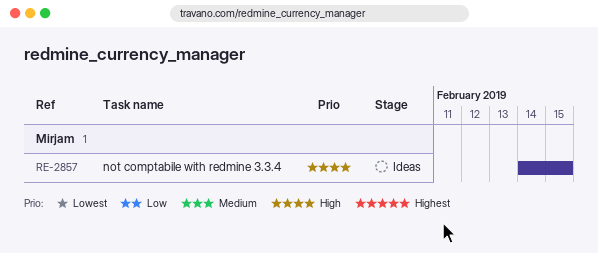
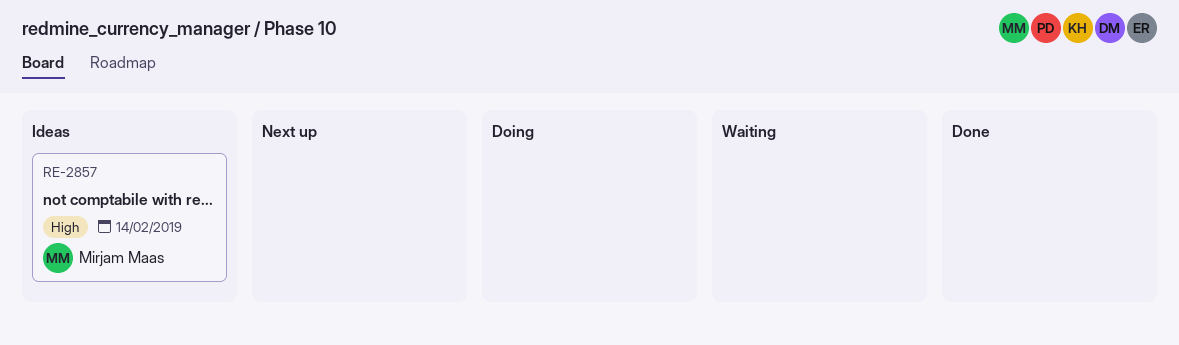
RE-2857, due: Feb 15 -> Feb 14

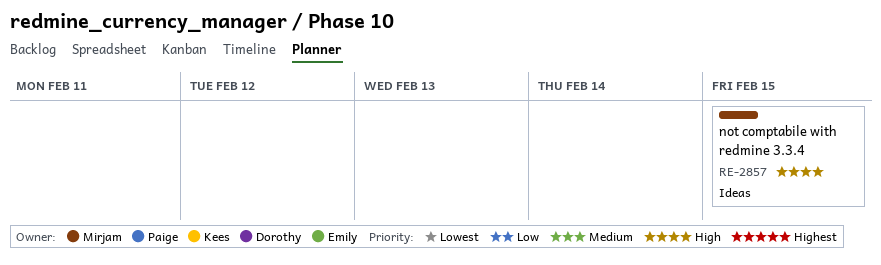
RE-2857, due: Feb 14 -> Feb 15

